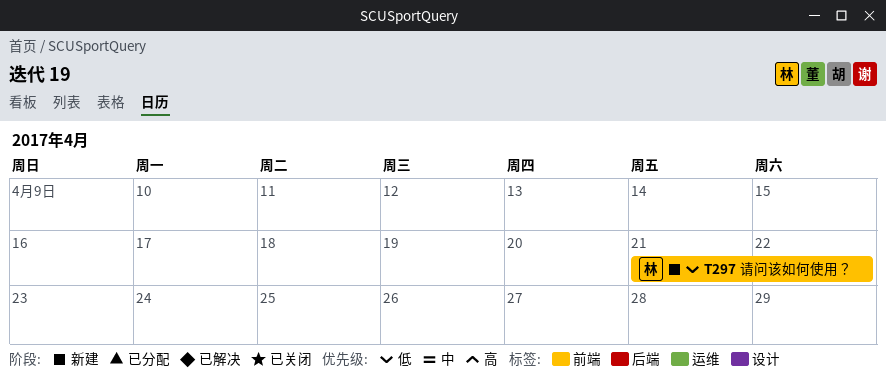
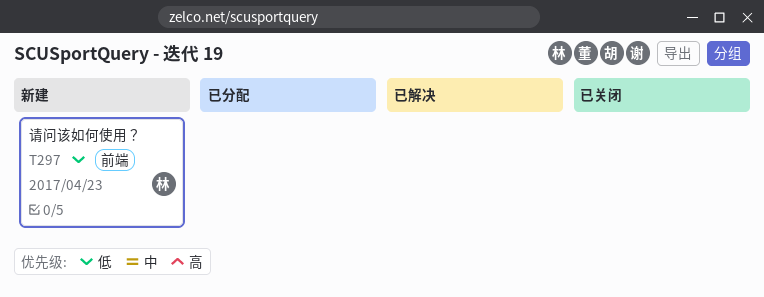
T297, due: Apr 22 -> Apr 23

